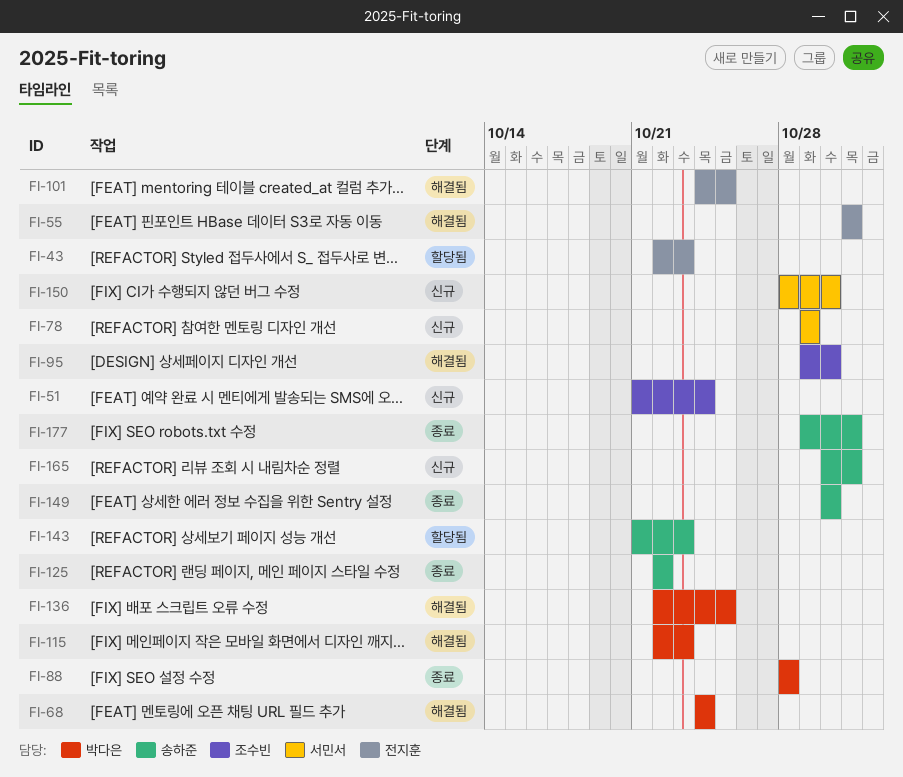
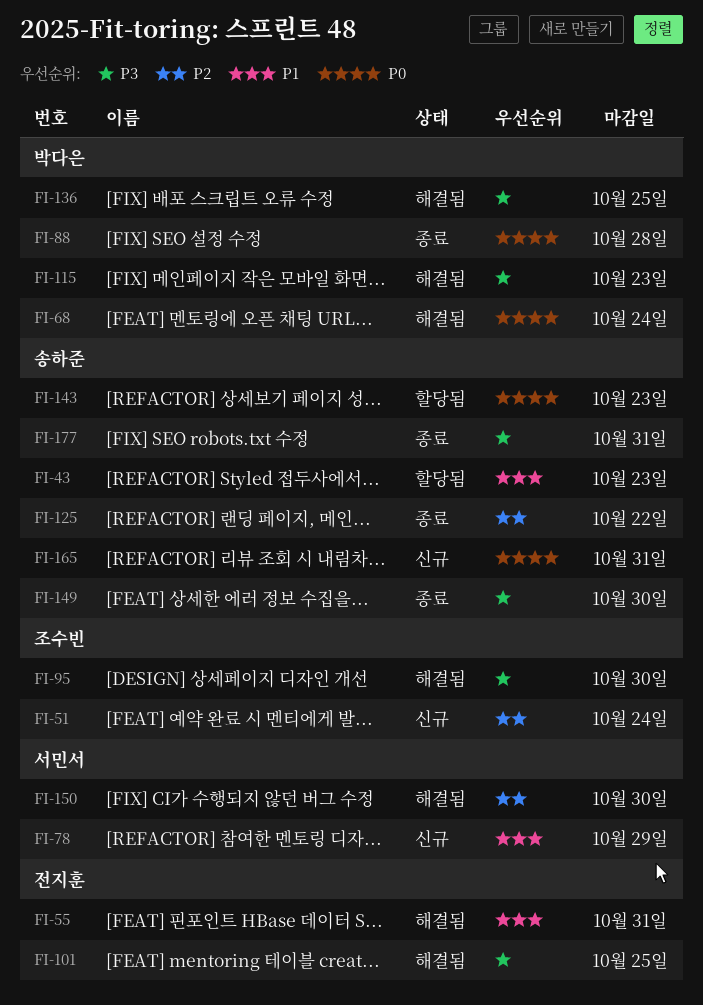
FI-43, owner: 전지훈 -> 송하준
FI-150, status: 신규 -> 해결됨

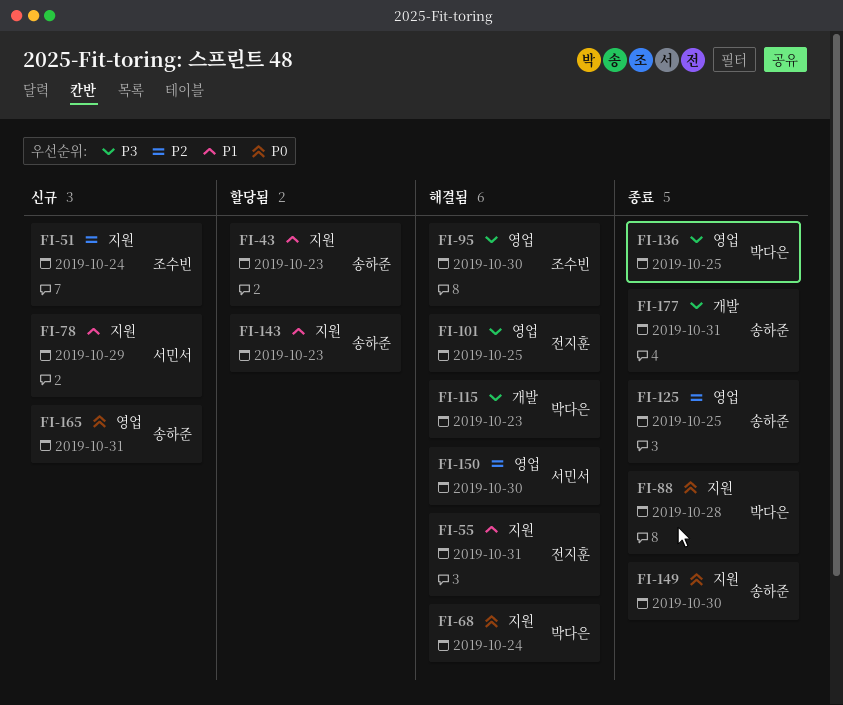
FI-125, due: Oct 22 -> Oct 25
FI-136, status: 해결됨 -> 종료
FI-143, priority: P0 -> P1
FI-149, priority: P3 -> P0

